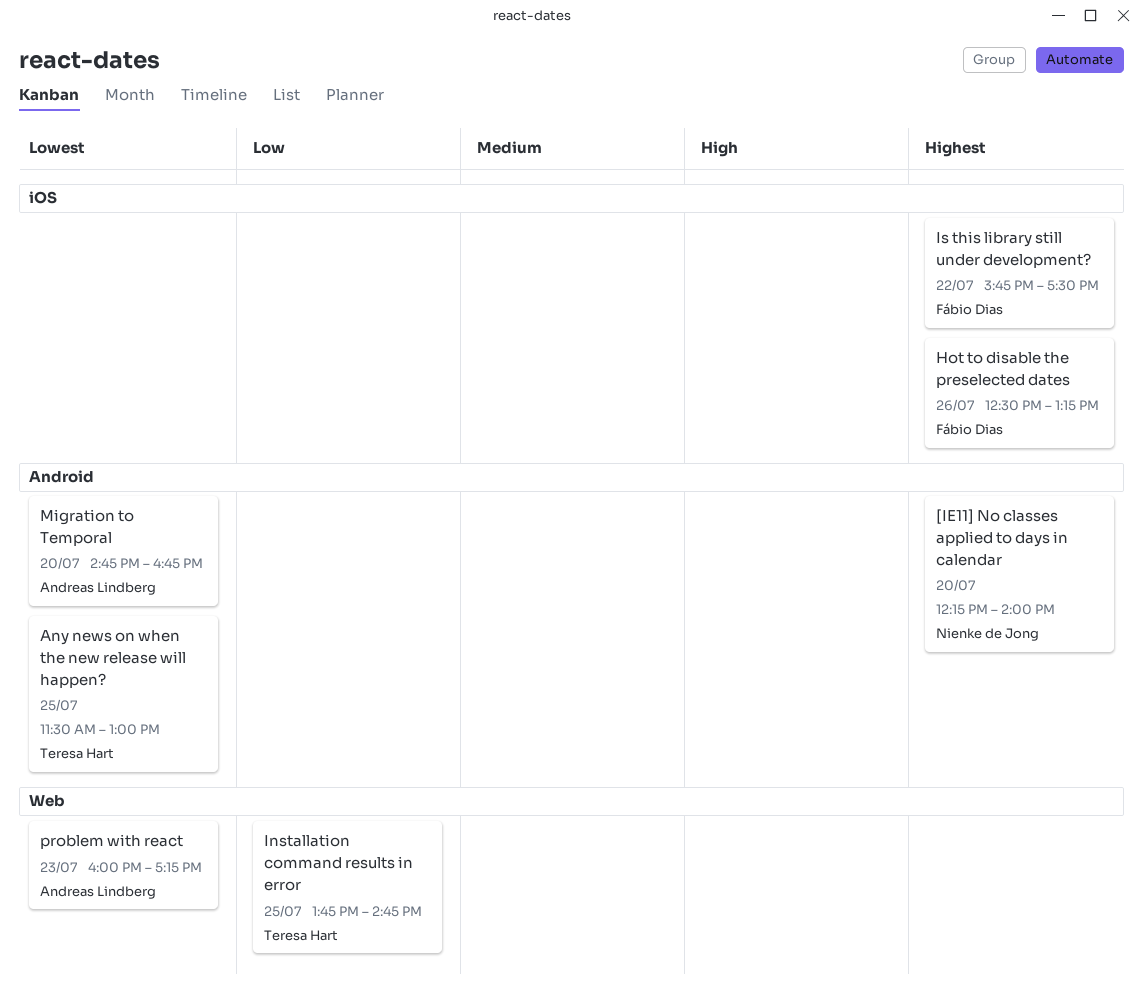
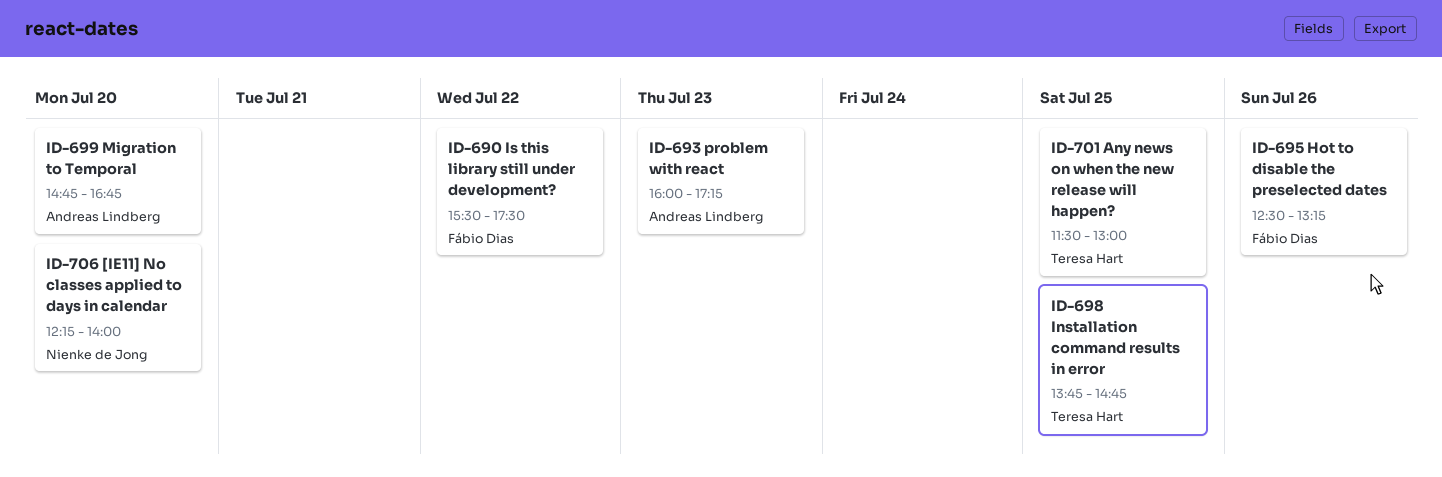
Is this library still under development?, begins: 15:45 -> 15:30

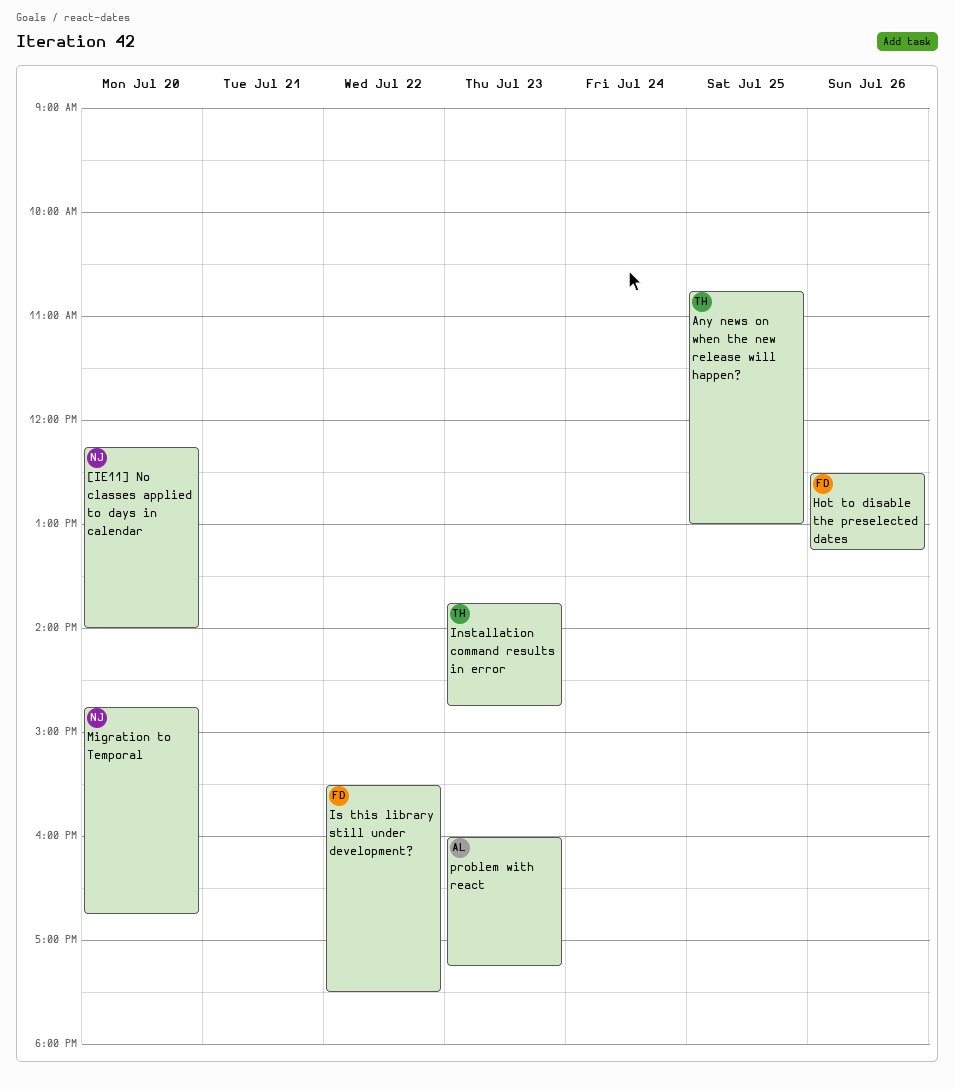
Any news on when the new release will happen?, begins: 11:30 -> 10:45
Installation command results in error, day: Jul 25 -> Jul 23
Migration to Temporal, owner: Andreas Lindberg -> Nienke de Jong

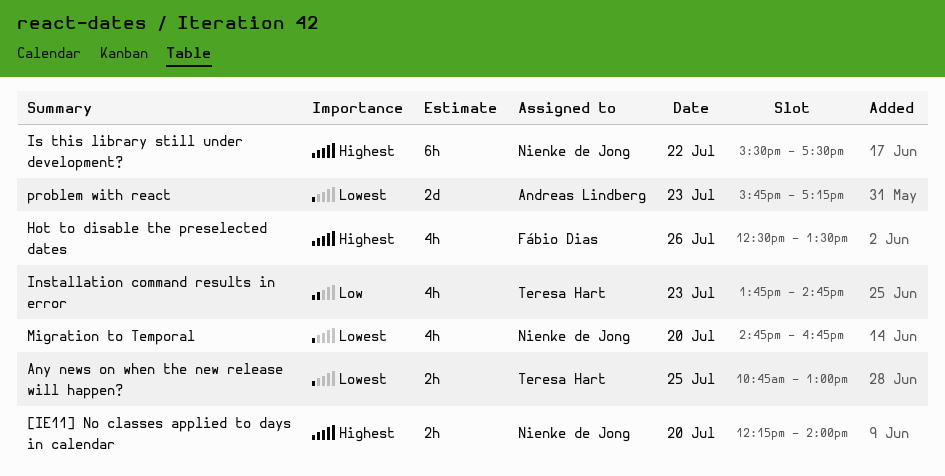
Hot to disable the preselected dates, ends: 13:15 -> 13:30
Is this library still under development?, owner: Fábio Dias -> Nienke de Jong
problem with react, begins: 16:00 -> 15:45

